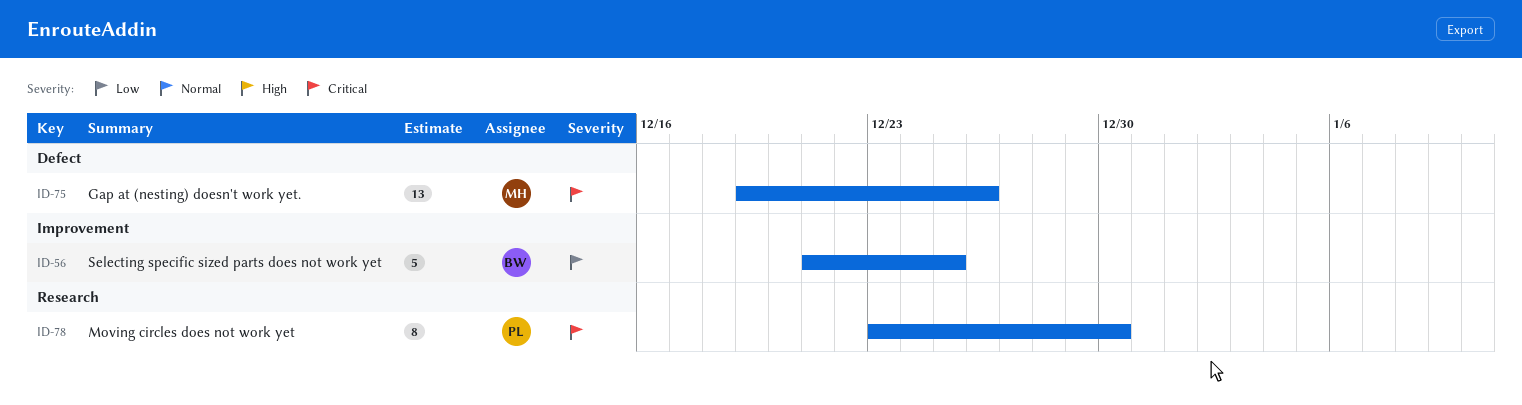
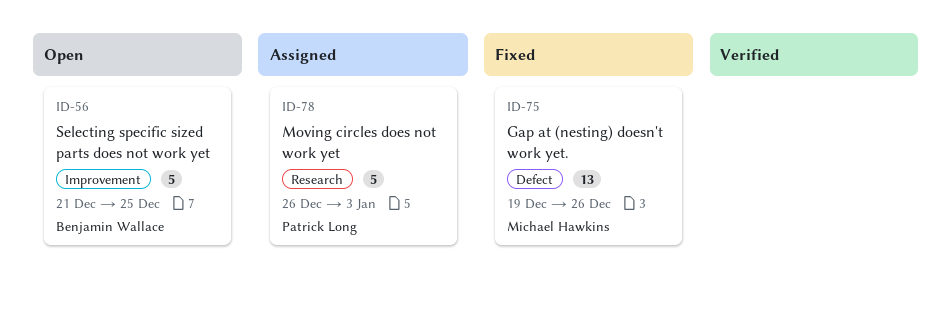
ID-78, estimate: 8 -> 5
ID-78, start: Dec 23 -> Dec 26
ID-78, due: Dec 30 -> Jan 3

